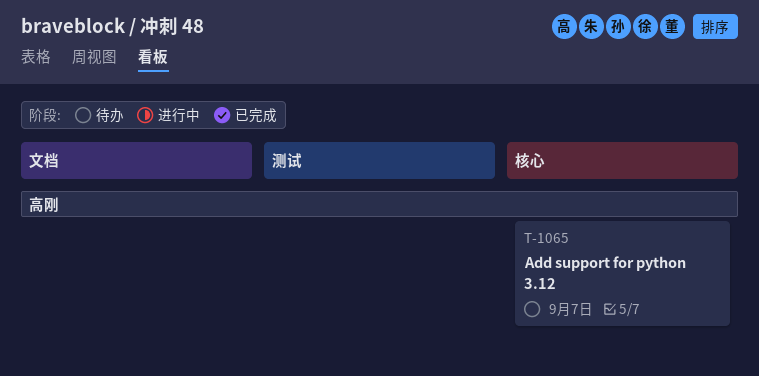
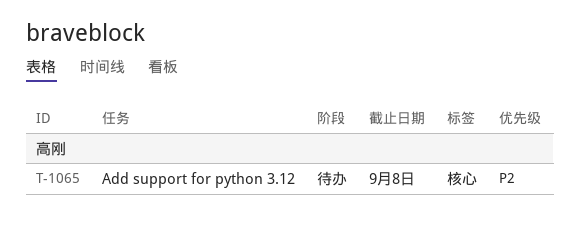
T-1065, due: Sep 7 -> Sep 8

